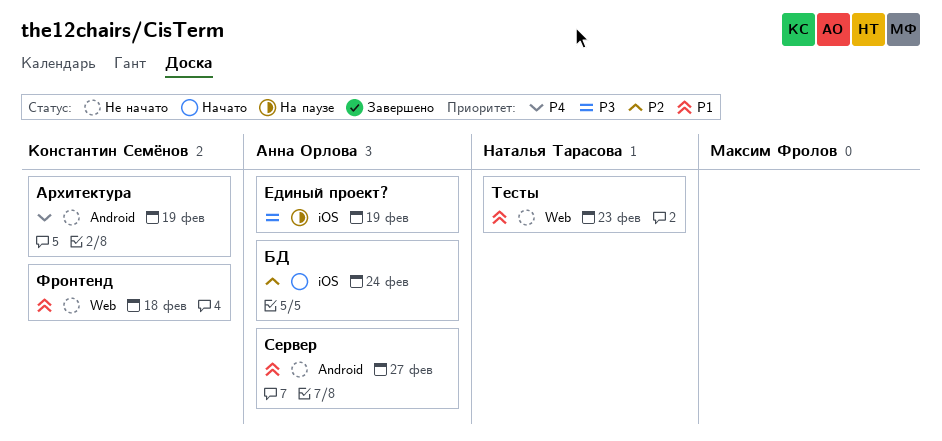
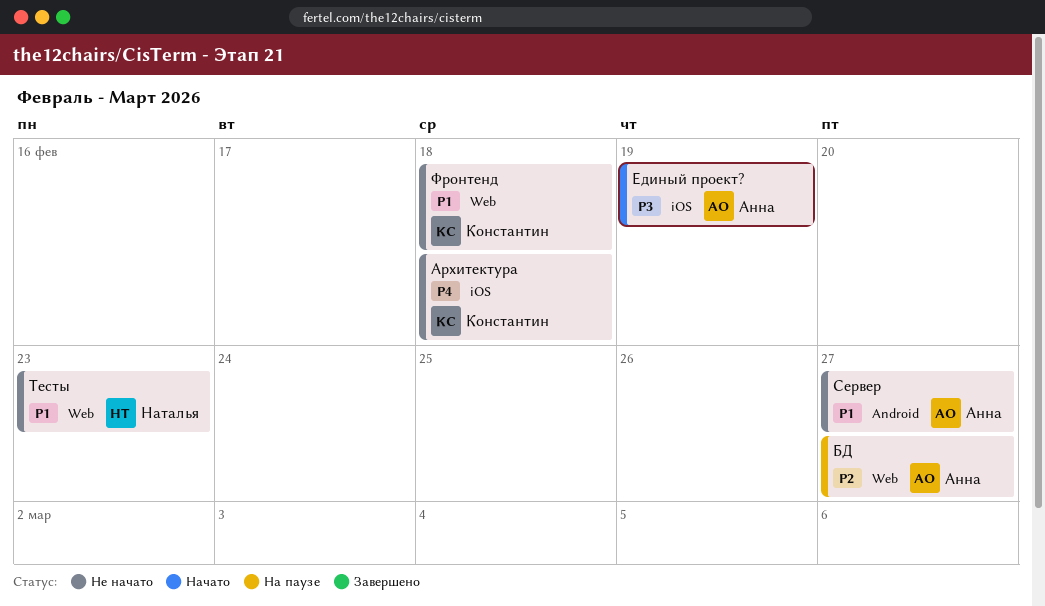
Архитектура, label: Android -> iOS
Архитектура, due: Feb 19 -> Feb 18
БД, status: Начато -> На паузе
БД, label: iOS -> Web
БД, due: Feb 24 -> Feb 27
Единый проект?, status: На паузе -> Начато

